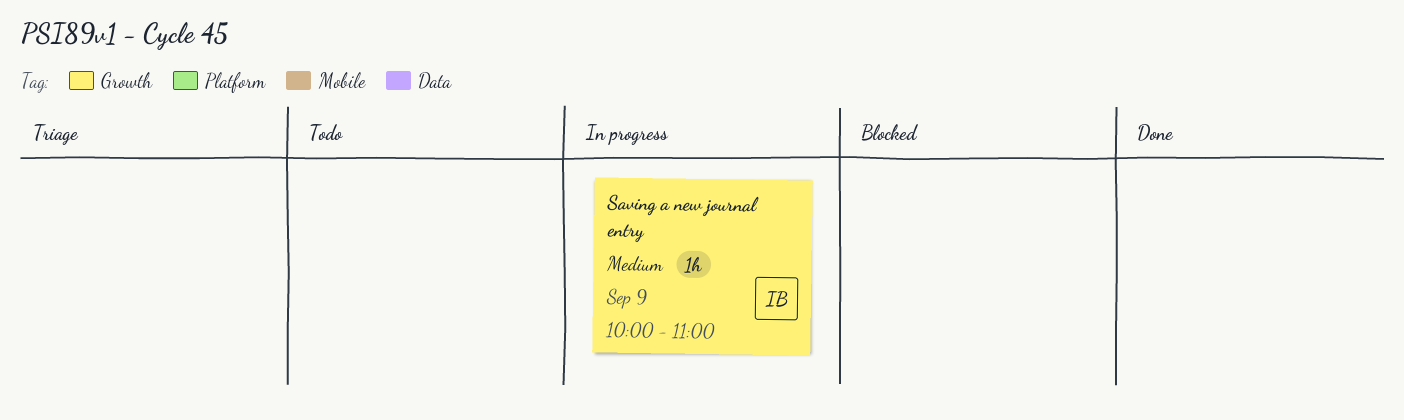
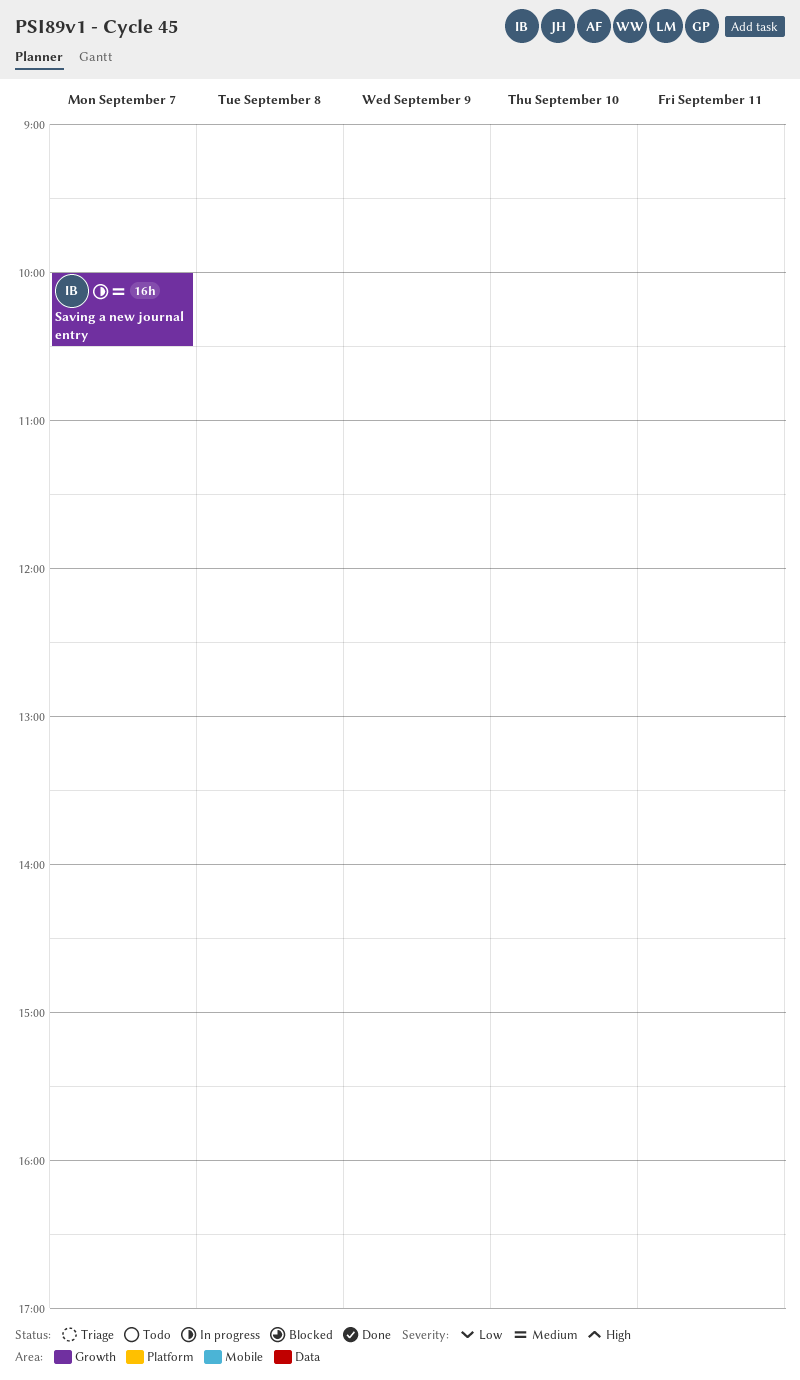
Saving a new journal entry, estimate: 1h -> 16h
Saving a new journal entry, day: Sep 9 -> Sep 7
Saving a new journal entry, ends: 11:00 -> 10:30

